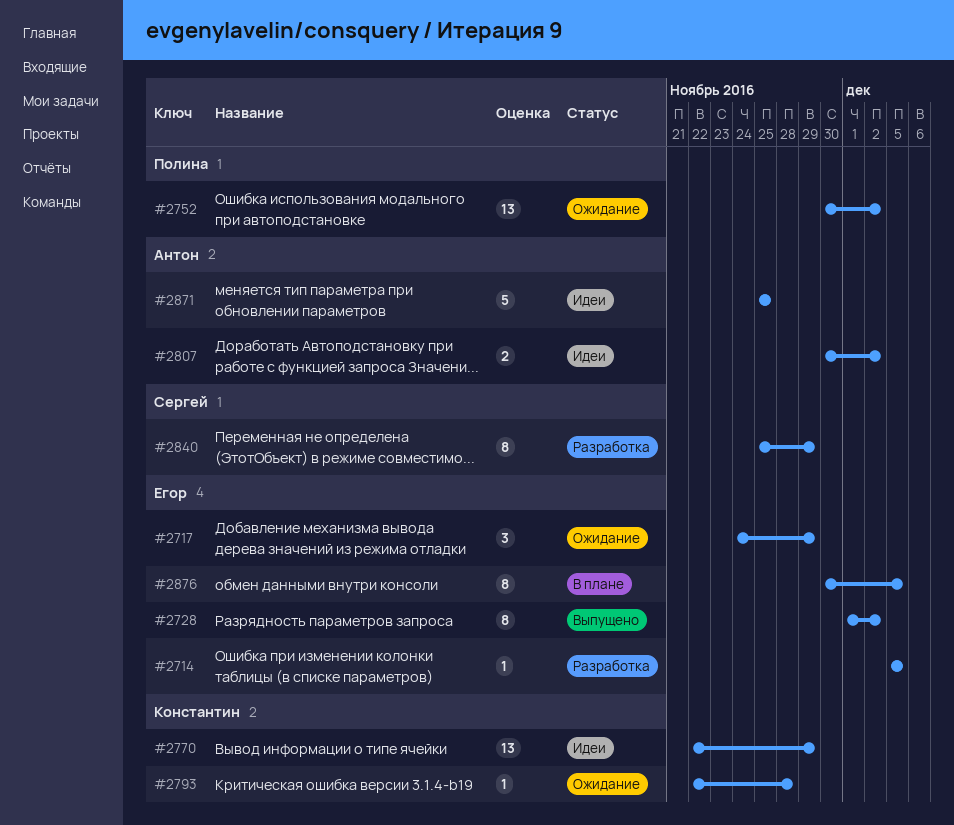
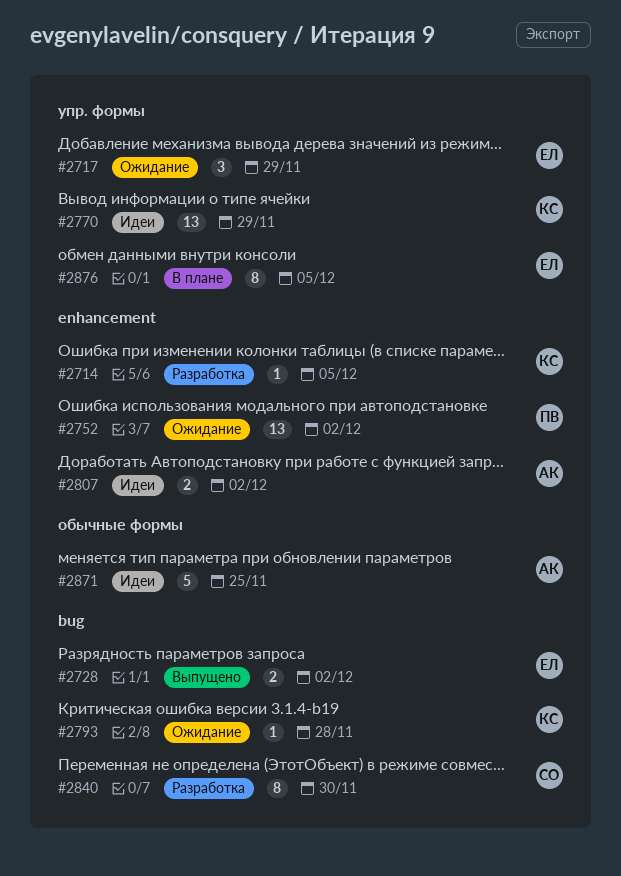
#2714, owner: Егор -> Константин
#2728, estimate: 8 -> 2
#2840, due: Nov 29 -> Nov 30

